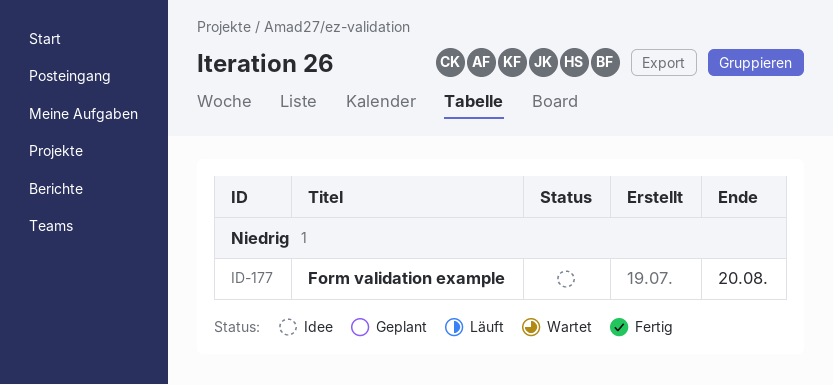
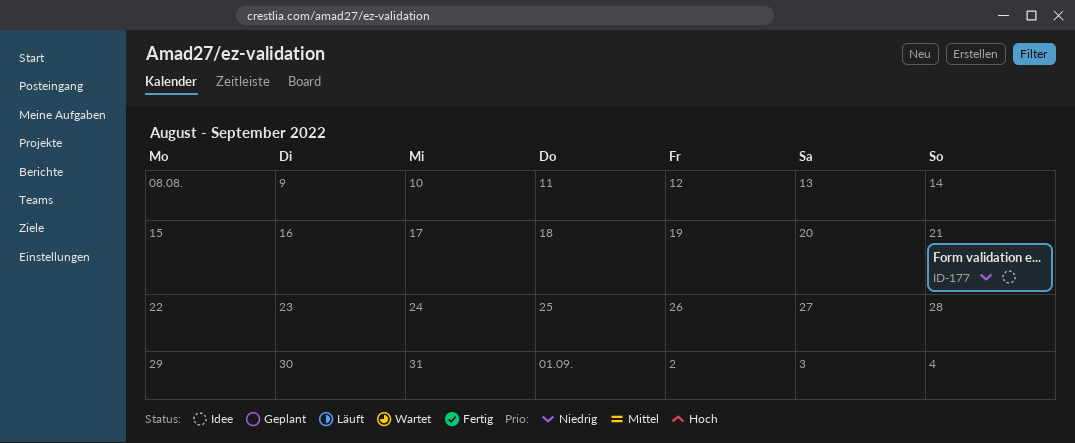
ID-177, due: Aug 20 -> Aug 21

